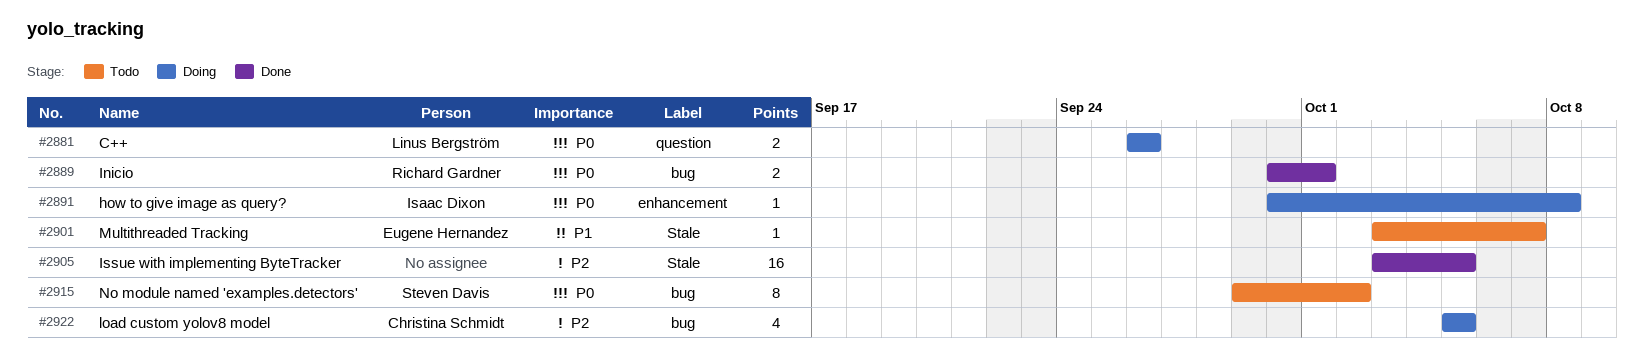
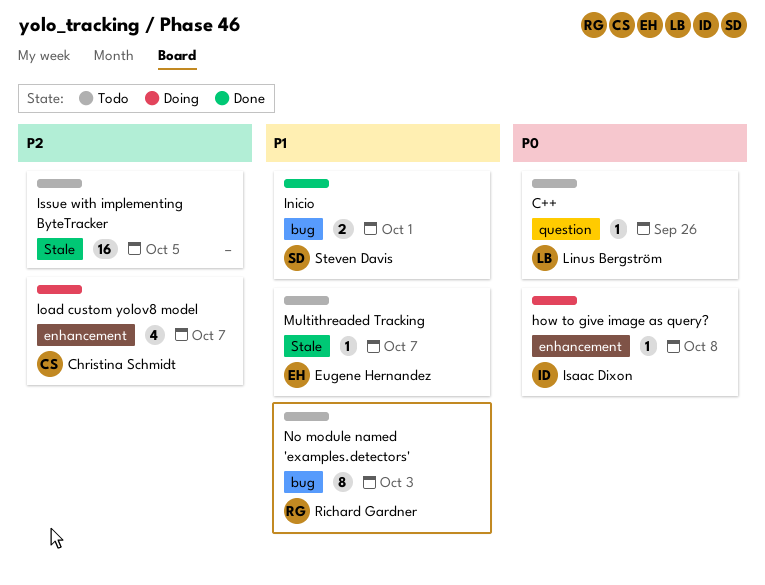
C++, status: Doing -> Todo
C++, estimate: 2 -> 1
Inicio, owner: Richard Gardner -> Steven Davis
Inicio, priority: P0 -> P1
Issue with implementing ByteTracker, status: Done -> Todo
load custom yolov8 model, label: bug -> enhancement
load custom yolov8 model, due: Oct 5 -> Oct 7
No module named 'examples.detectors', owner: Steven Davis -> Richard Gardner
No module named 'examples.detectors', priority: P0 -> P1
No module named 'examples.detectors', due: Oct 2 -> Oct 3

